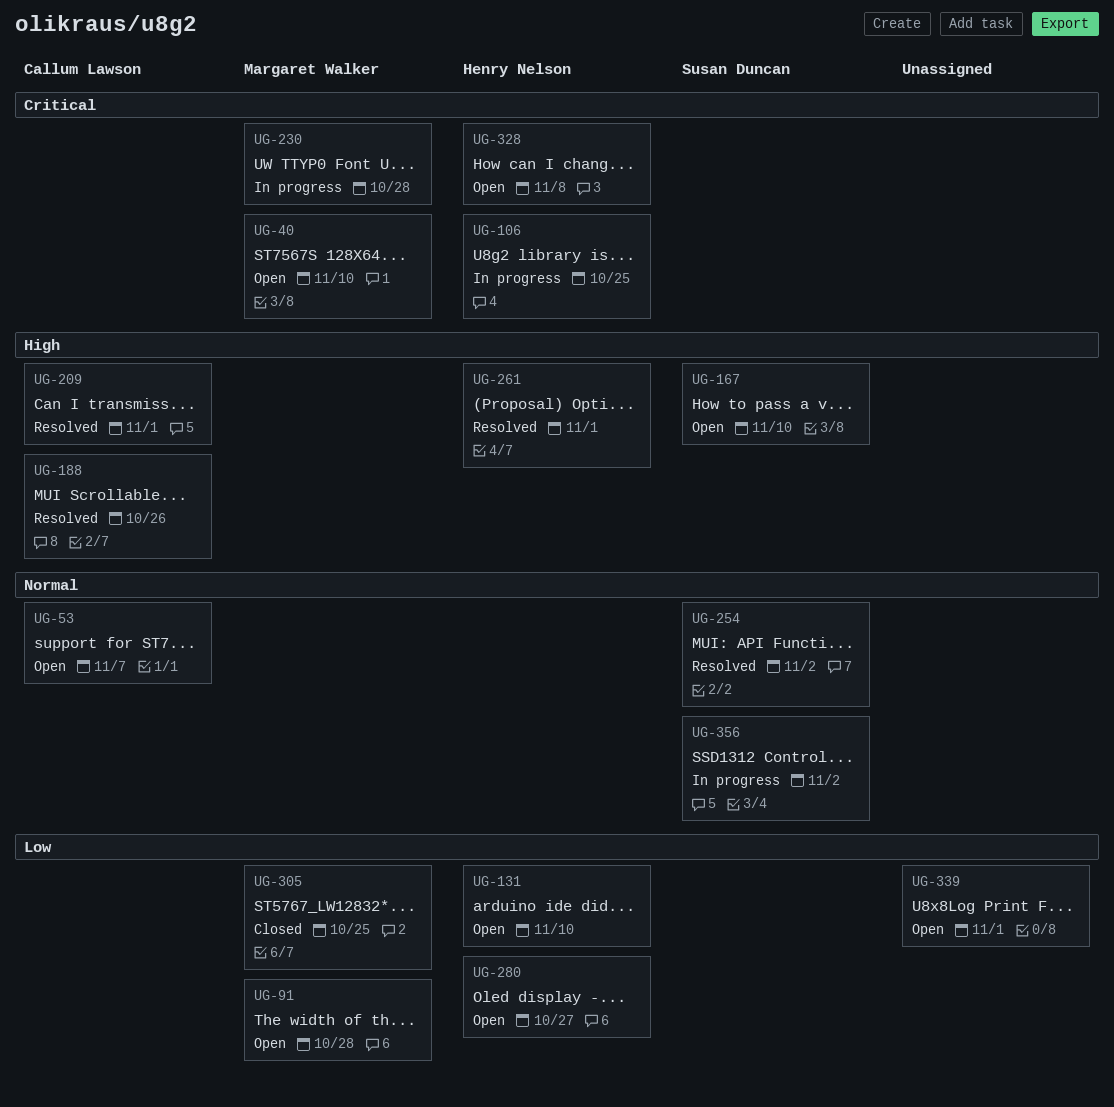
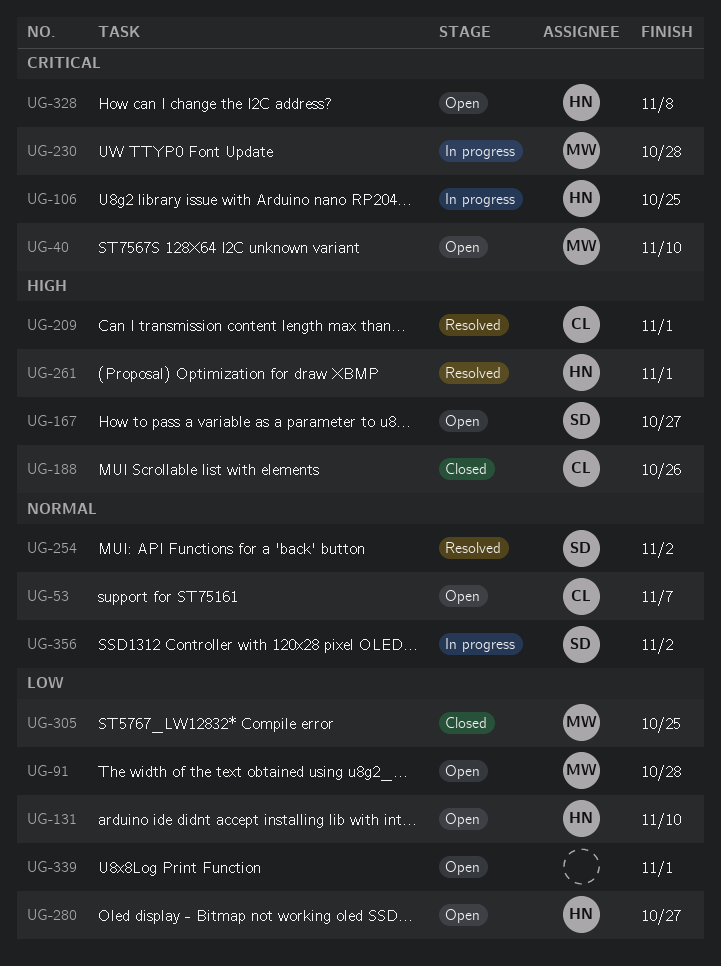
UG-167, due: Nov 10 -> Oct 27
UG-188, status: Resolved -> Closed

